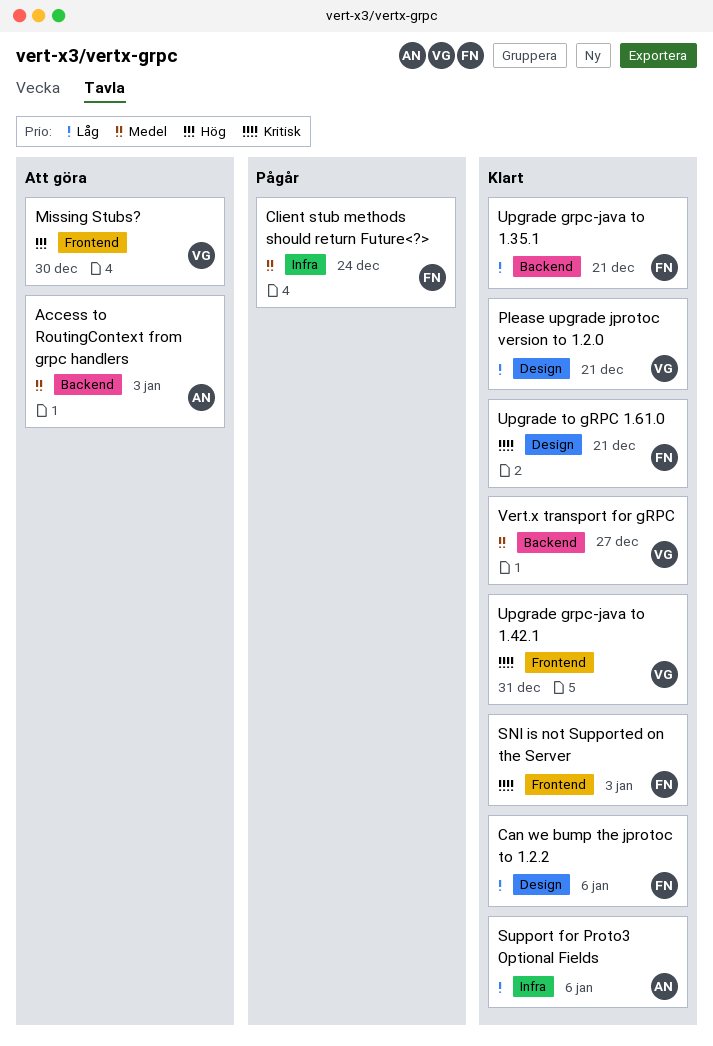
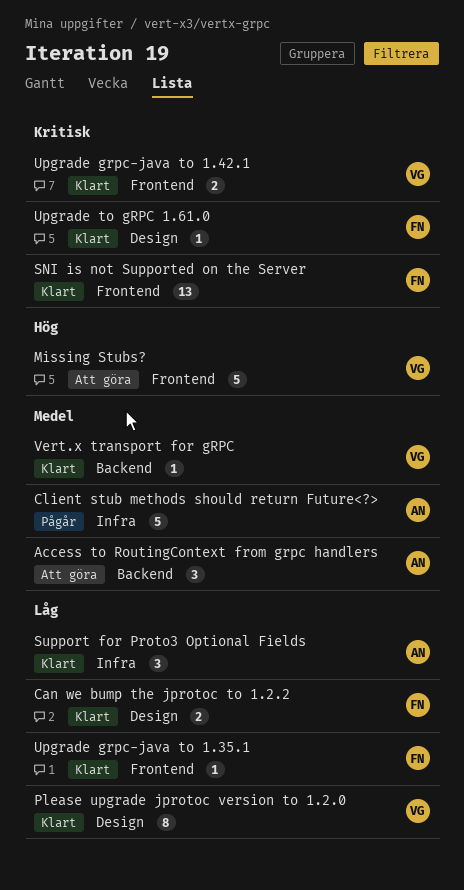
Client stub methods should return Future<?>, owner: FN -> AN
Upgrade grpc-java to 1.35.1, label: Backend -> Frontend

